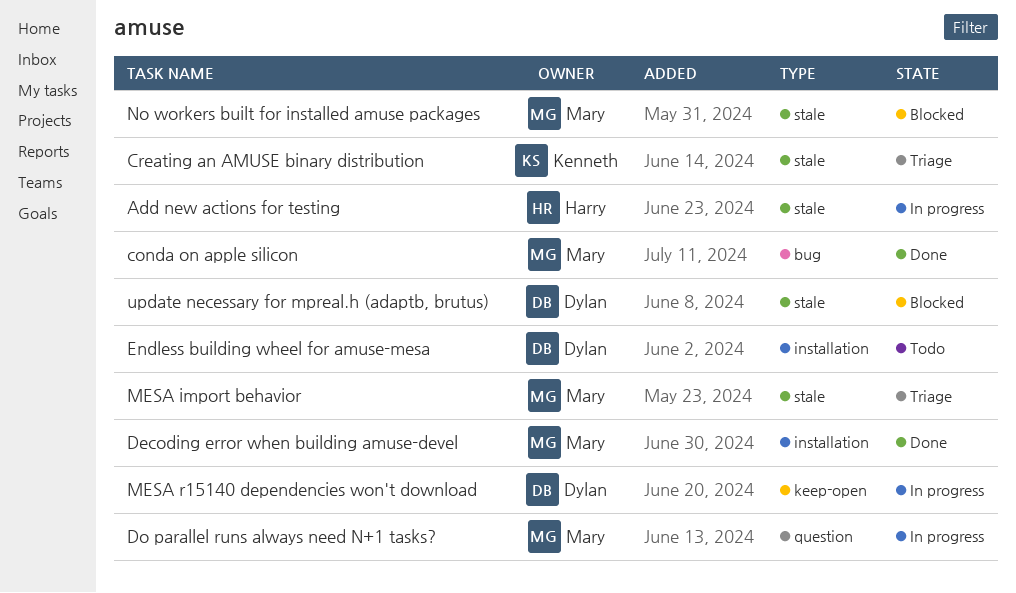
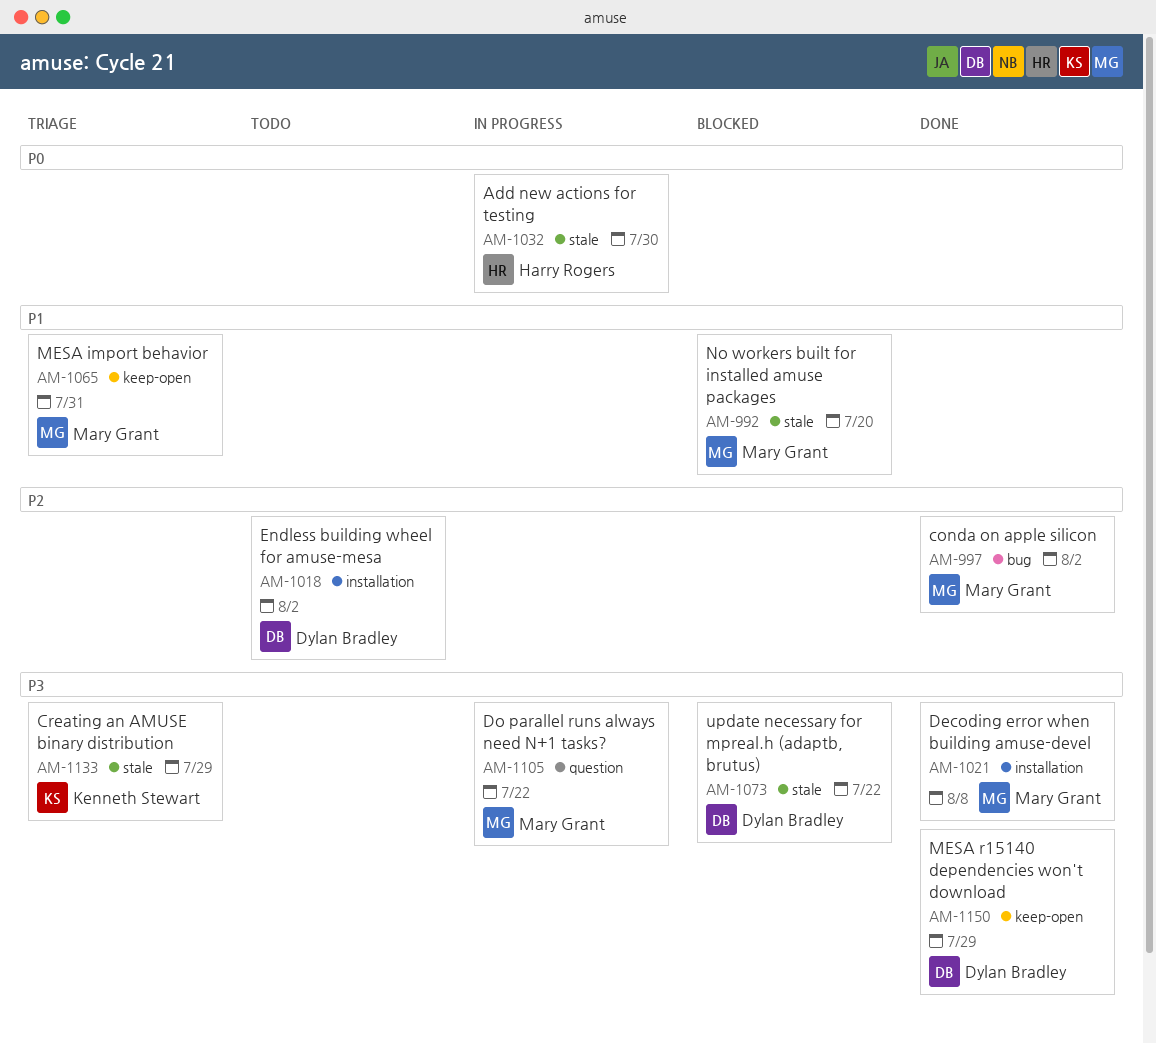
MESA import behavior, label: stale -> keep-open
MESA r15140 dependencies won't download, status: In progress -> Done

